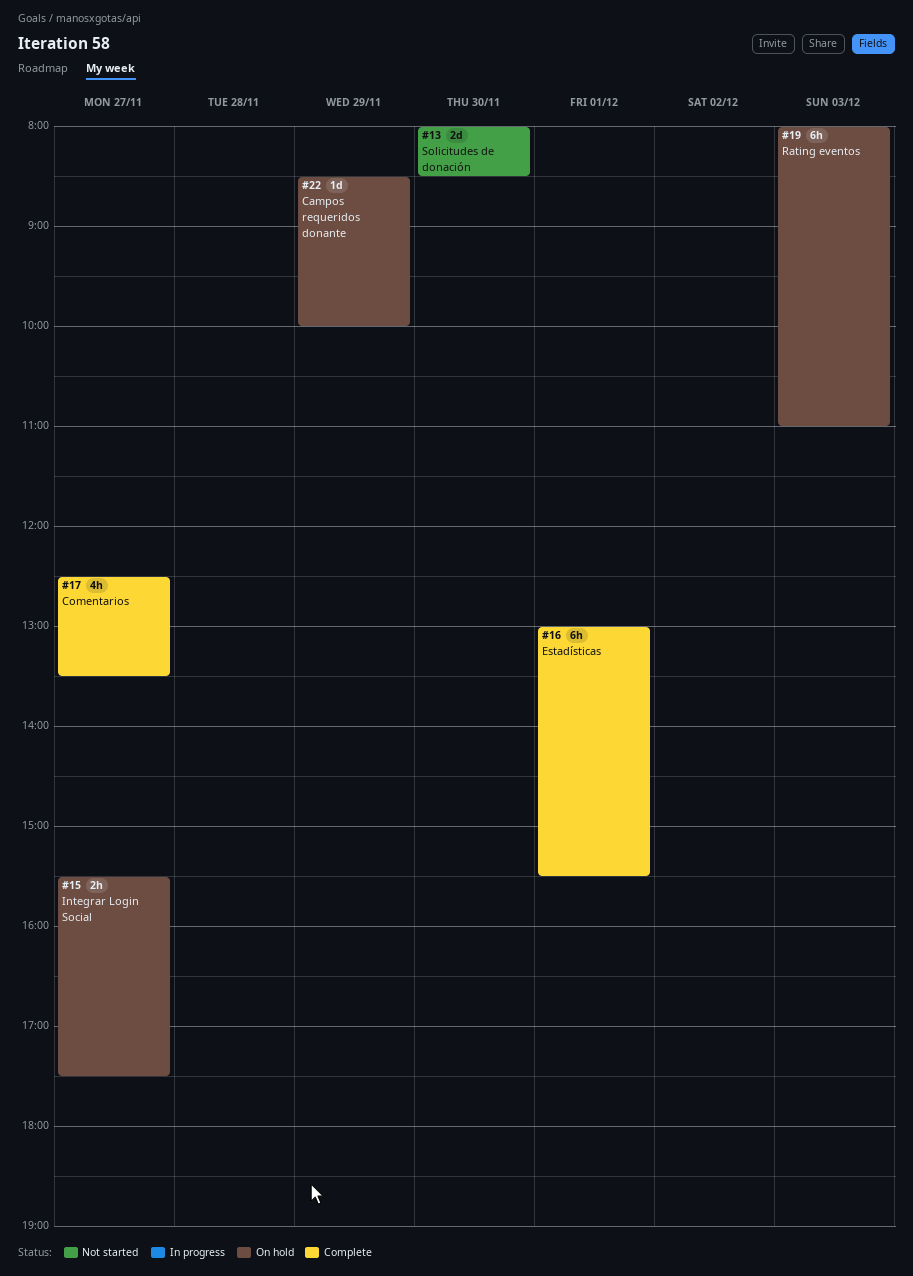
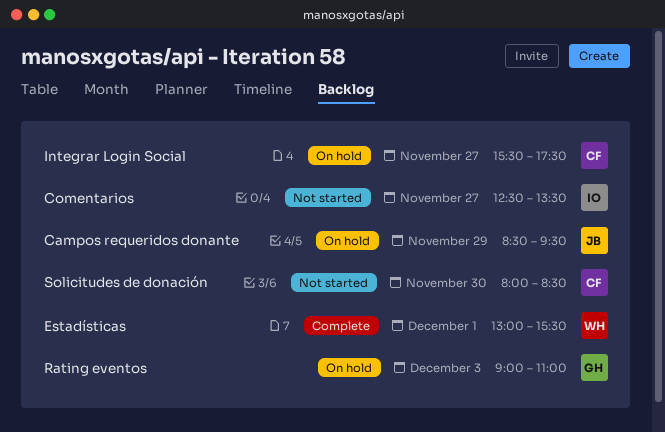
Campos requeridos donante, ends: 10:00 -> 09:30
Comentarios, status: Complete -> Not started
Rating eventos, begins: 08:00 -> 09:00

